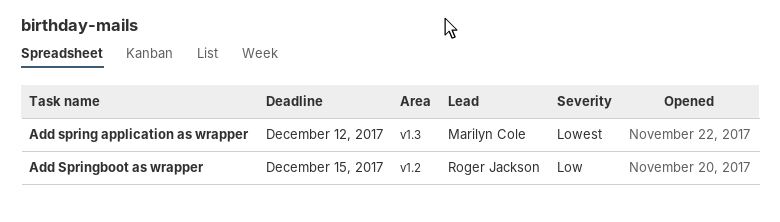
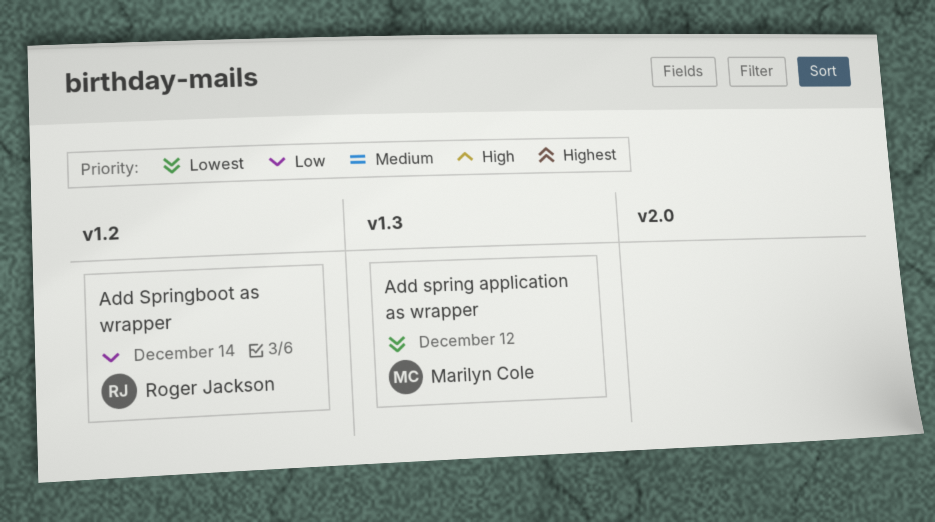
Add Springboot as wrapper, due: Dec 15 -> Dec 14

